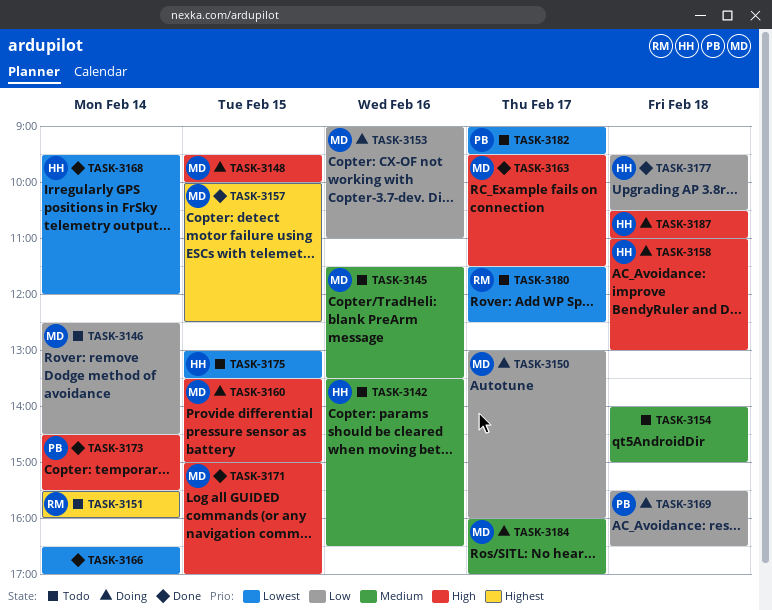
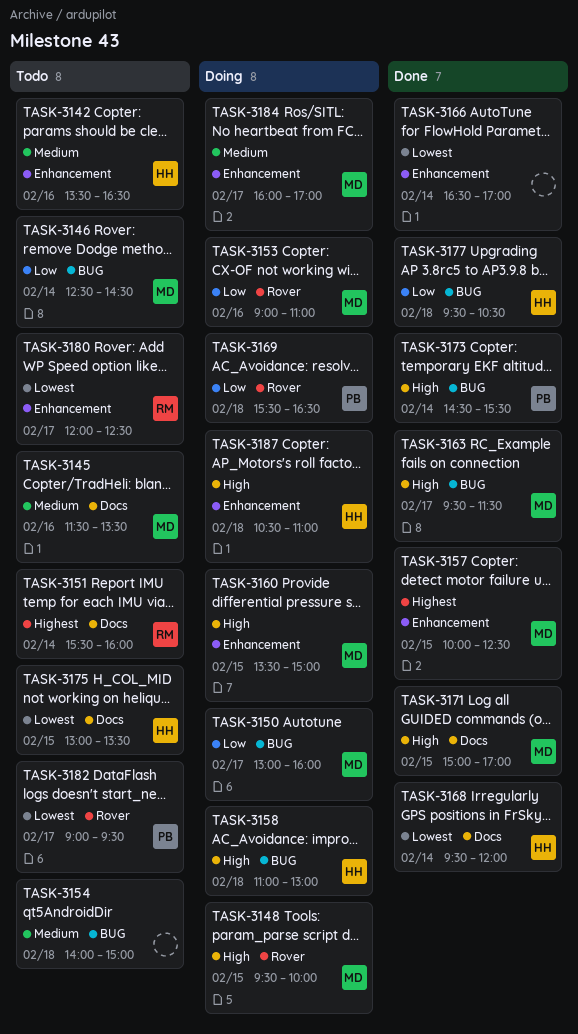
TASK-3180, begins: 11:30 -> 12:00

